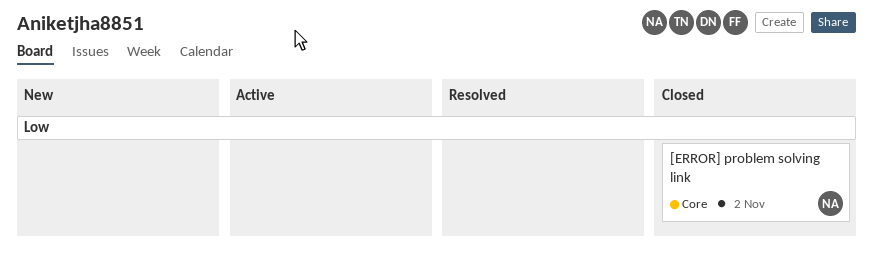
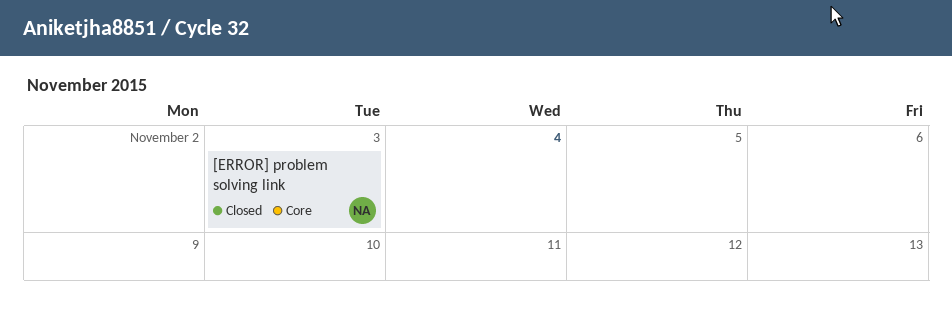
[ERROR] problem solving link, due: Nov 2 -> Nov 3

